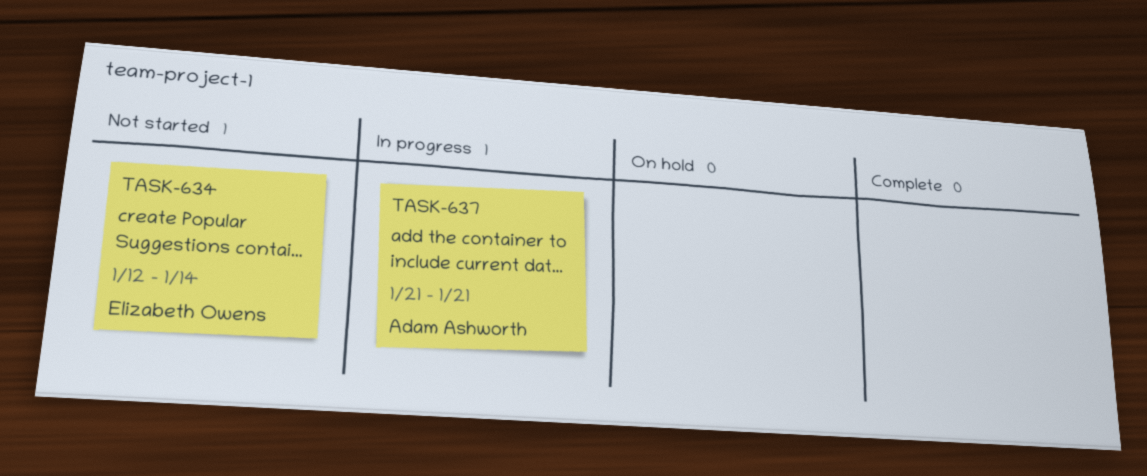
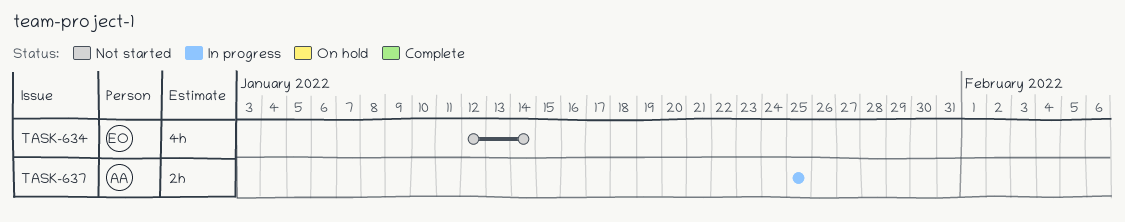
TASK-637, start: Jan 21 -> Jan 25
TASK-637, due: Jan 21 -> Jan 25

